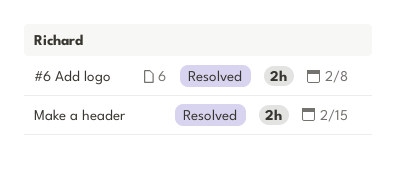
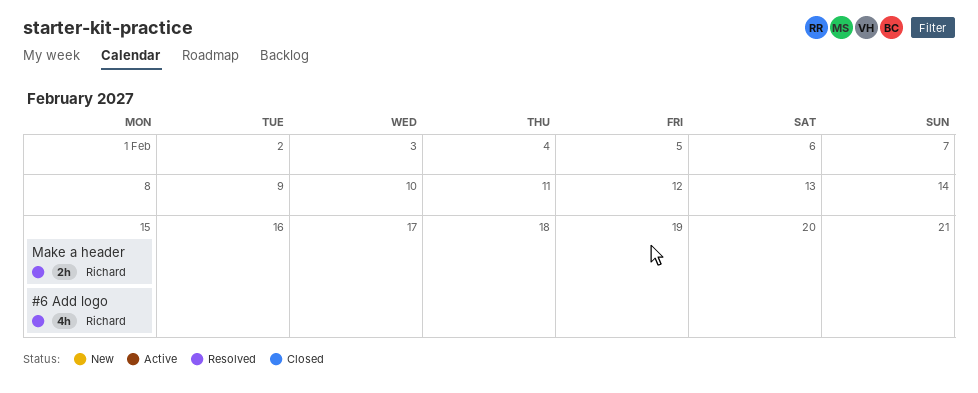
#6 Add logo, estimate: 2h -> 4h
#6 Add logo, due: Feb 8 -> Feb 15

